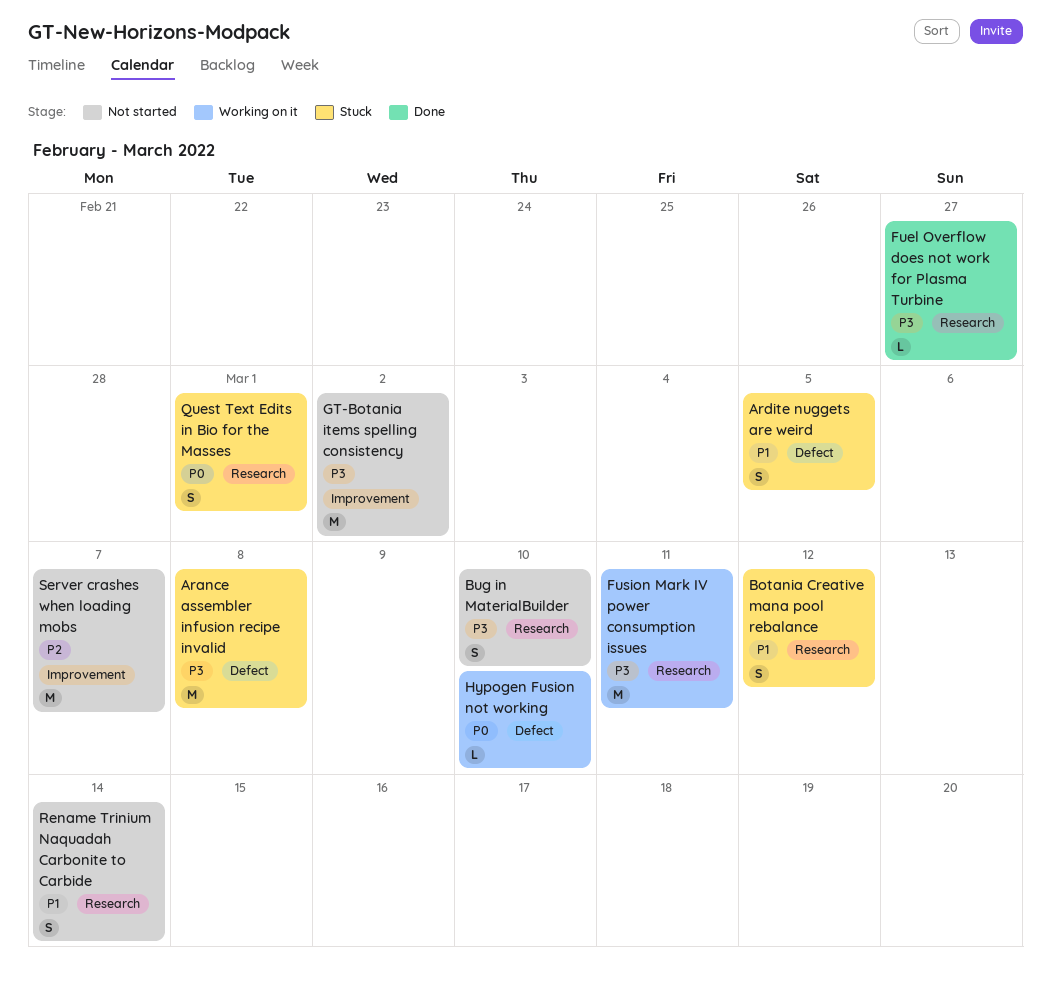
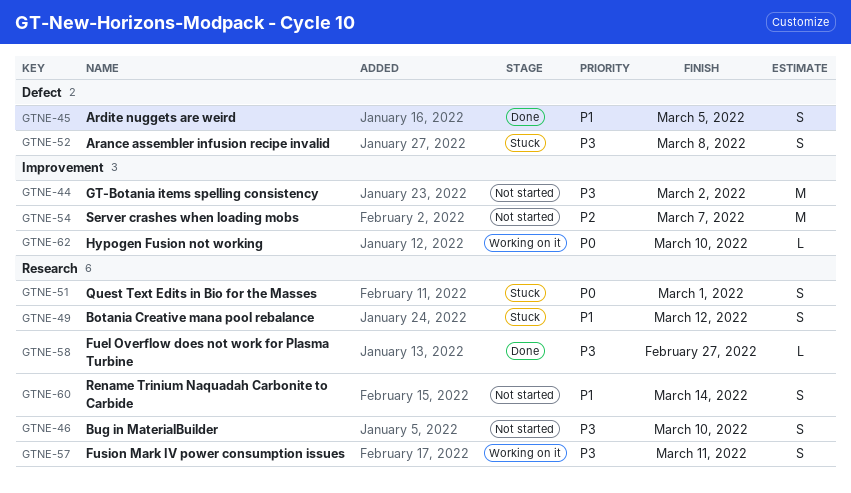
Arance assembler infusion recipe invalid, estimate: M -> S
Ardite nuggets are weird, status: Stuck -> Done
Fusion Mark IV power consumption issues, estimate: M -> S
Hypogen Fusion not working, label: Defect -> Improvement

